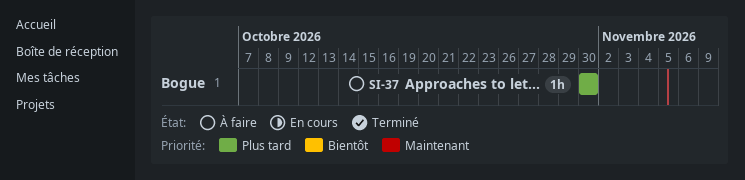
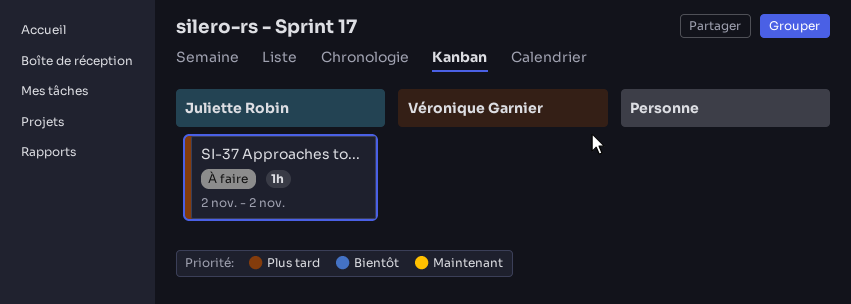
SI-37, start: Oct 30 -> Nov 2
SI-37, due: Oct 30 -> Nov 2

